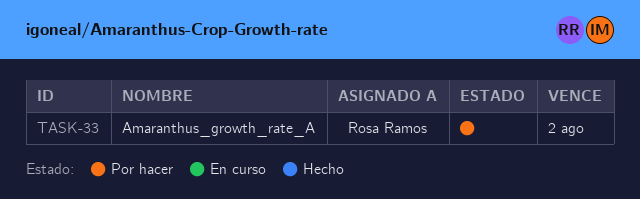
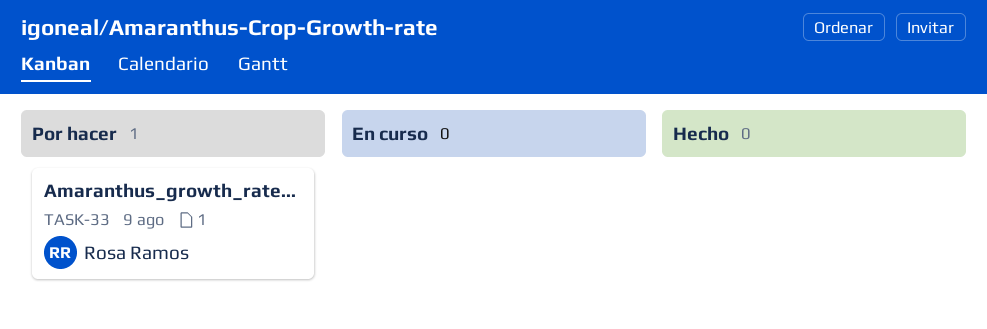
TASK-33, due: Aug 2 -> Aug 9

